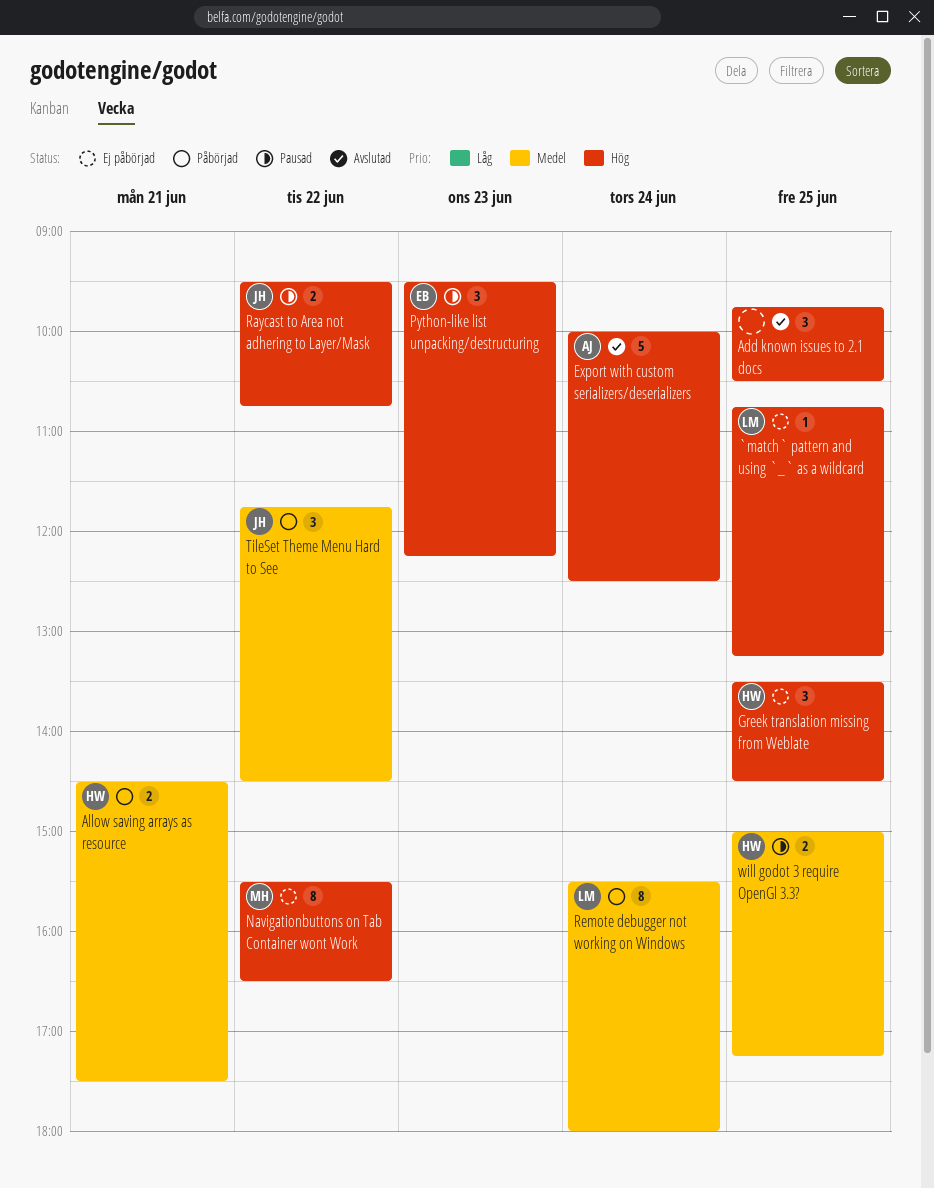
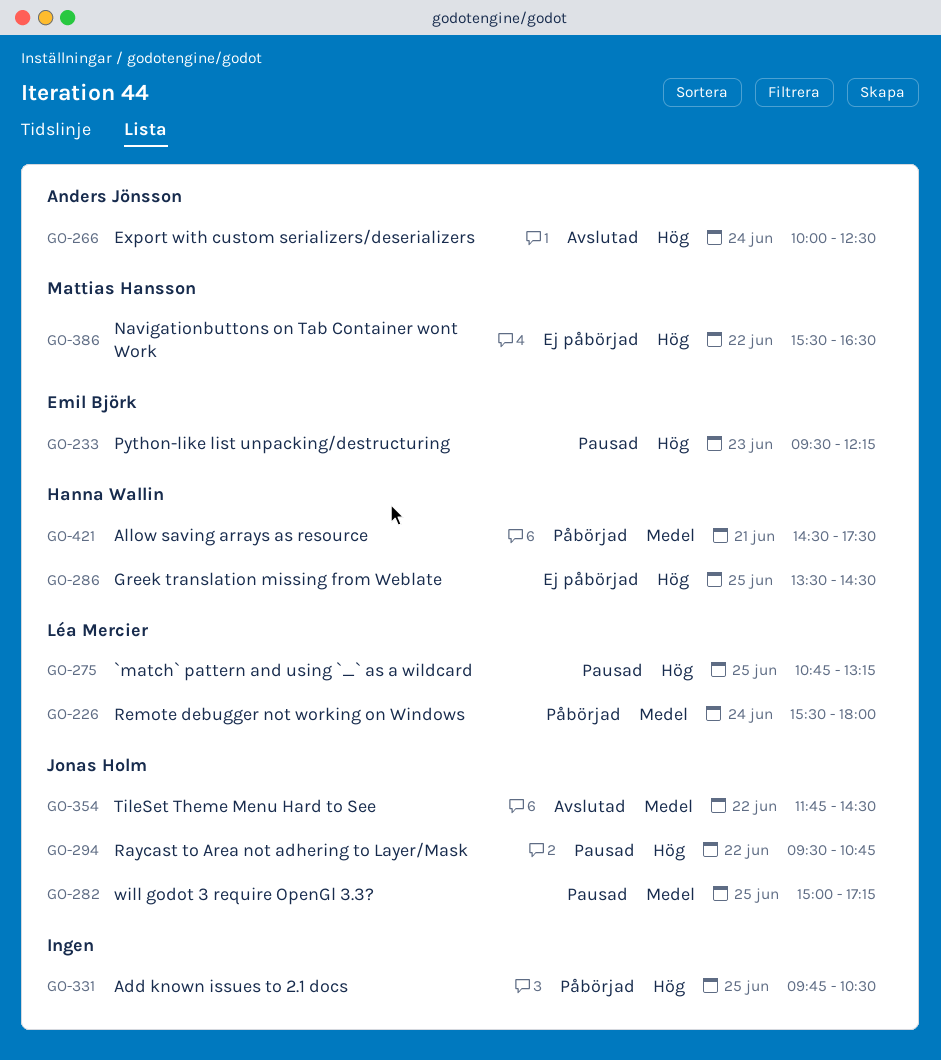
`match` pattern and using `_` as a wildcard, status: Ej påbörjad -> Pausad
Add known issues to 2.1 docs, status: Avslutad -> Påbörjad
TileSet Theme Menu Hard to See, status: Påbörjad -> Avslutad
will godot 3 require OpenGl 3.3?, owner: Hanna Wallin -> Jonas Holm

